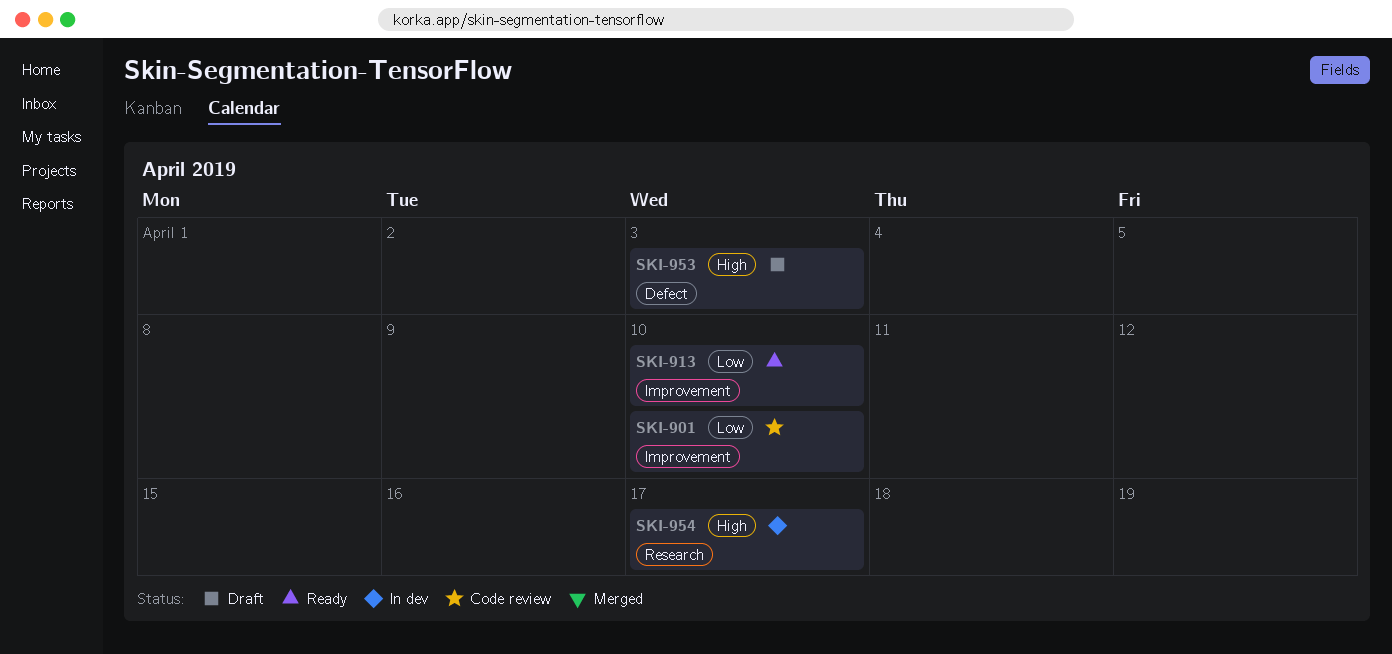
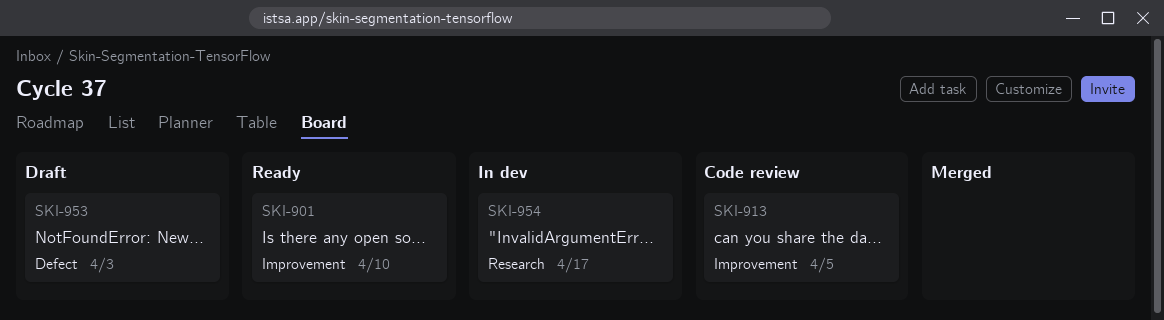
SKI-901, status: Code review -> Ready
SKI-913, status: Ready -> Code review
SKI-913, due: Apr 10 -> Apr 5

